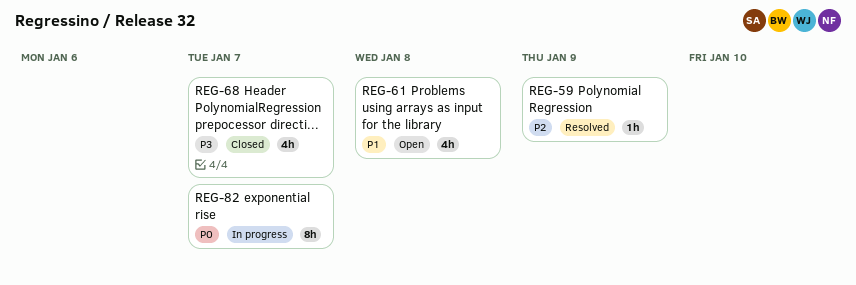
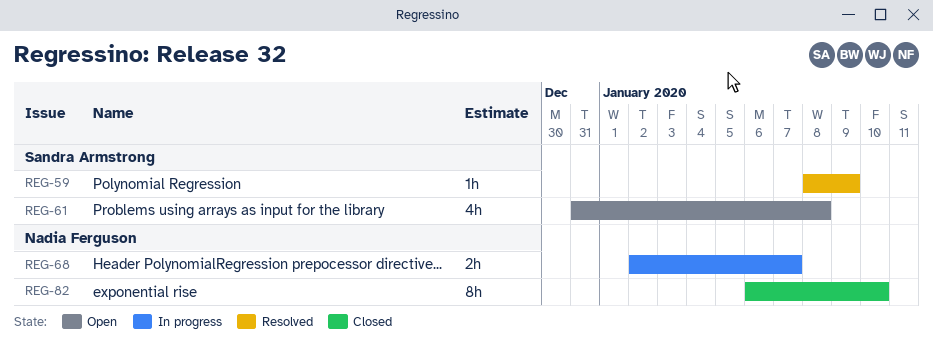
REG-68, status: Closed -> In progress
REG-68, estimate: 4h -> 2h
REG-82, status: In progress -> Closed
REG-82, due: Jan 7 -> Jan 10

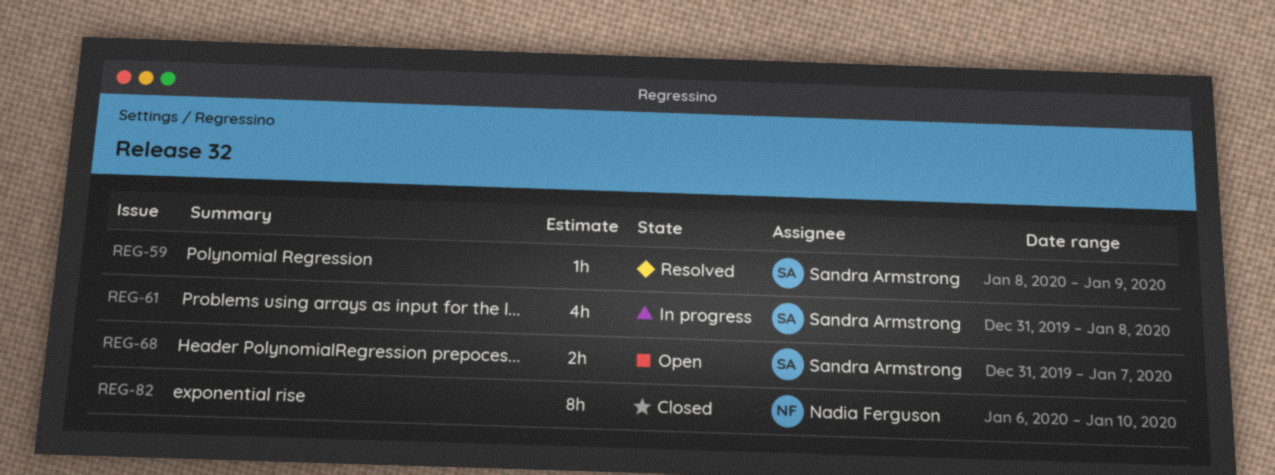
REG-61, status: Open -> In progress
REG-68, status: In progress -> Open
REG-68, owner: Nadia Ferguson -> Sandra Armstrong
REG-68, start: Jan 2 -> Dec 31

